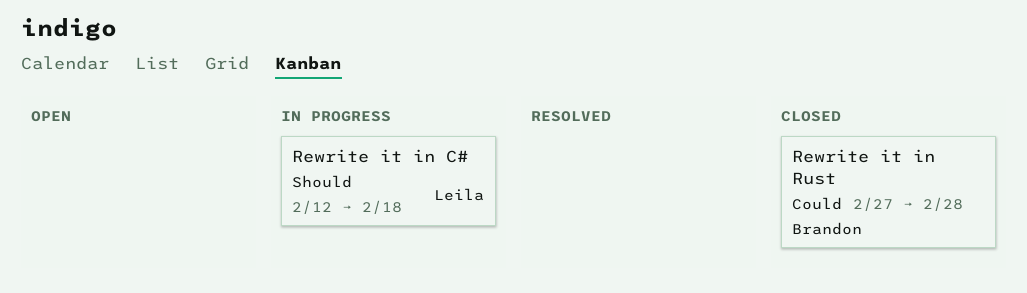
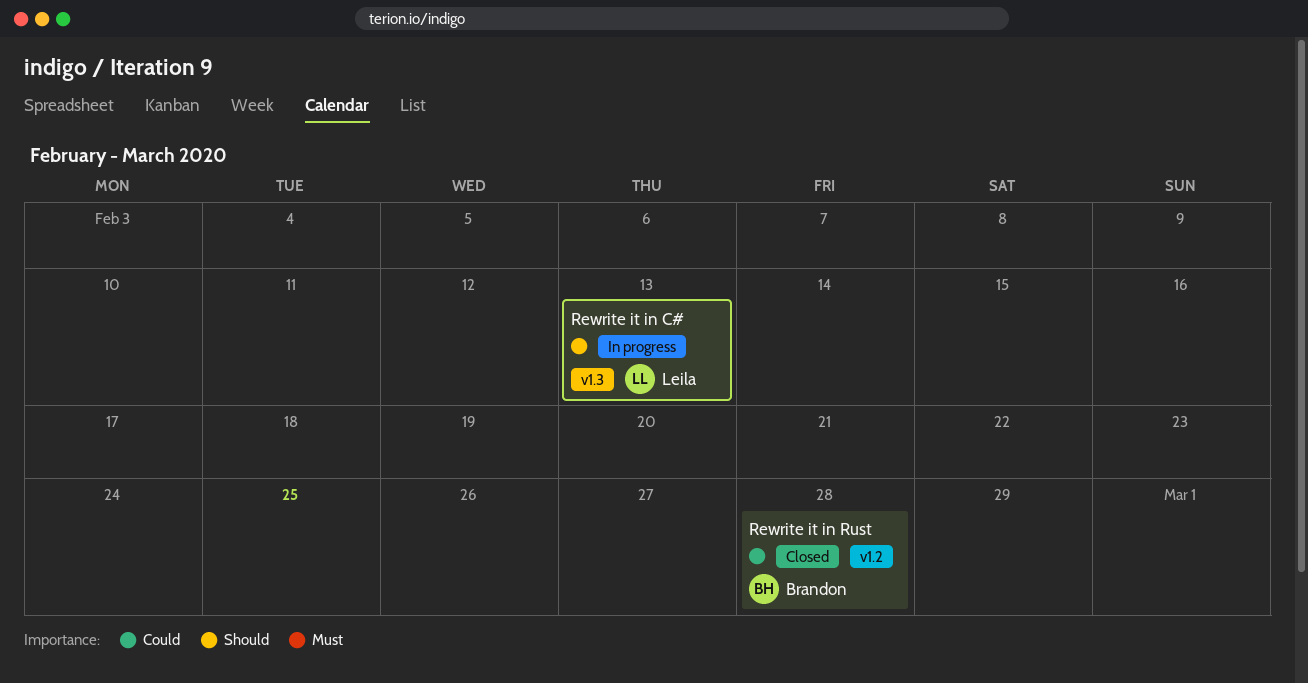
Rewrite it in C#, due: Feb 18 -> Feb 13

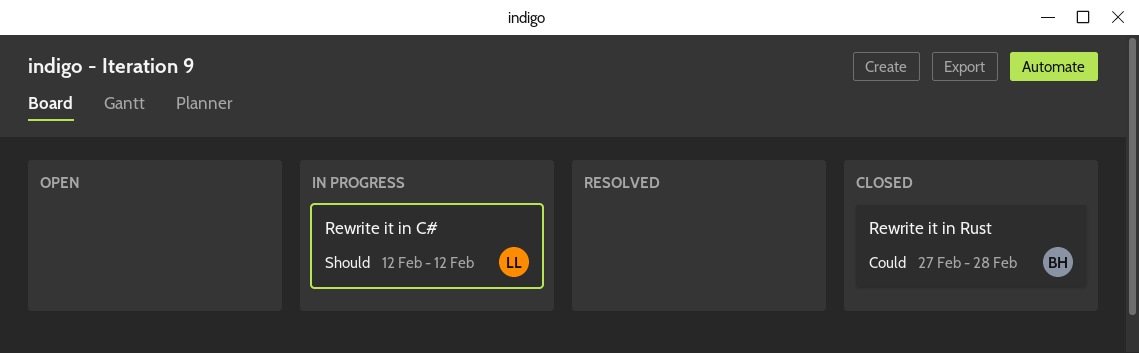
Rewrite it in C#, due: Feb 13 -> Feb 12

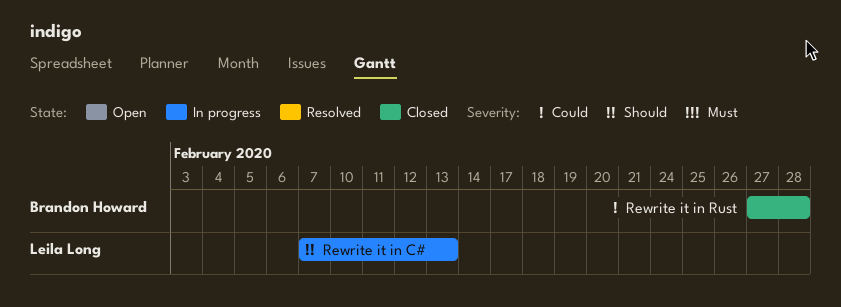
Rewrite it in C#, start: Feb 12 -> Feb 7
Rewrite it in C#, due: Feb 12 -> Feb 13

